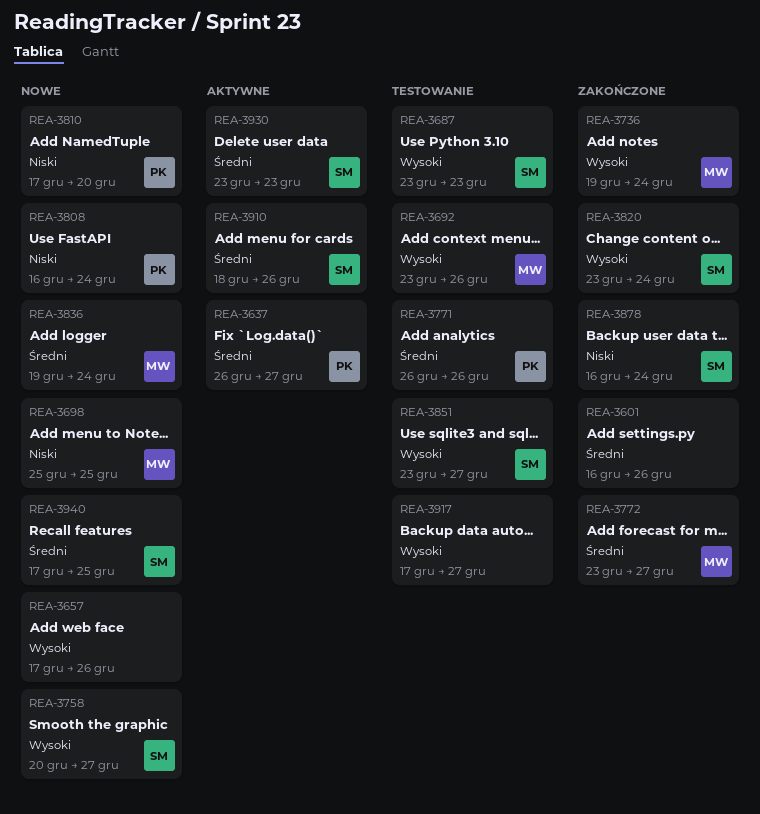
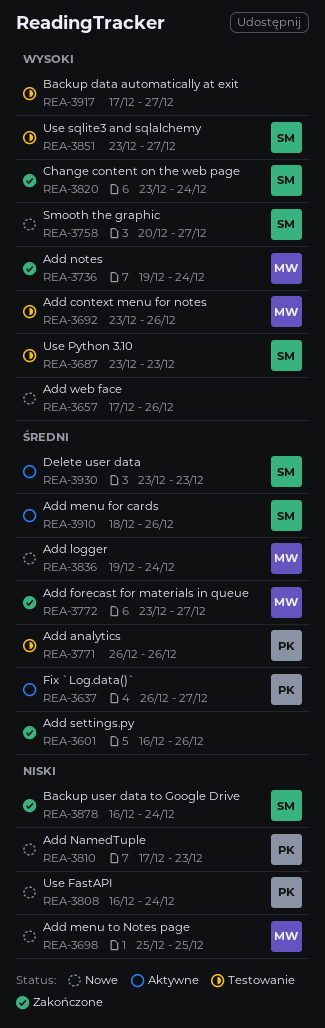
REA-3810, due: Dec 20 -> Dec 23
REA-3940: present -> none

